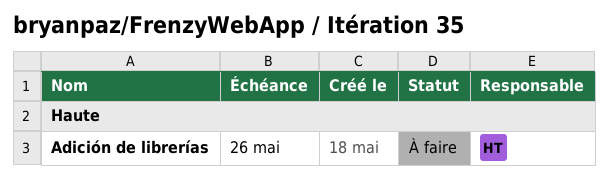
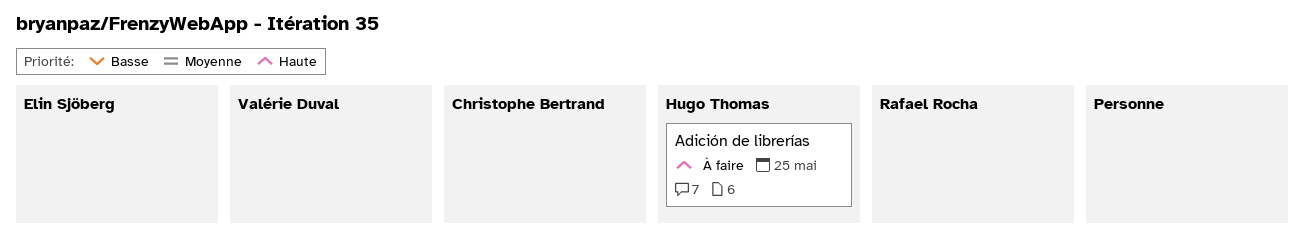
Adición de librerías, due: May 26 -> May 25

